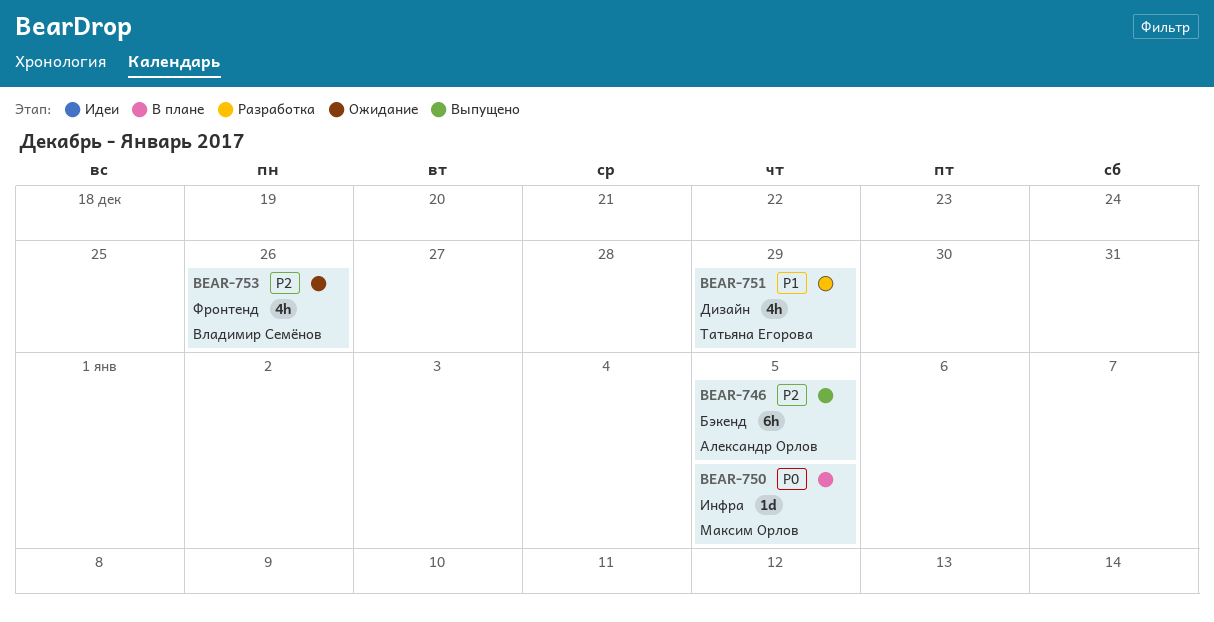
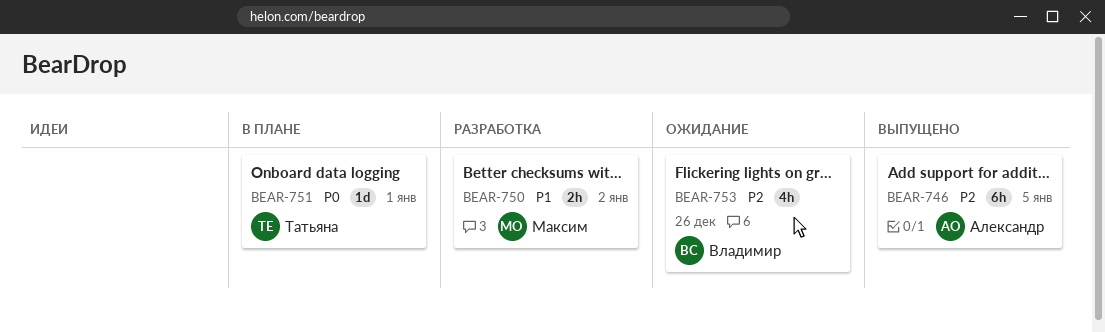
BEAR-750, status: В плане -> Разработка
BEAR-750, priority: P0 -> P1
BEAR-750, estimate: 1d -> 2h
BEAR-750, due: Jan 5 -> Jan 2
BEAR-751, status: Разработка -> В плане
BEAR-751, priority: P1 -> P0
BEAR-751, estimate: 4h -> 1d
BEAR-751, due: Dec 29 -> Jan 1

